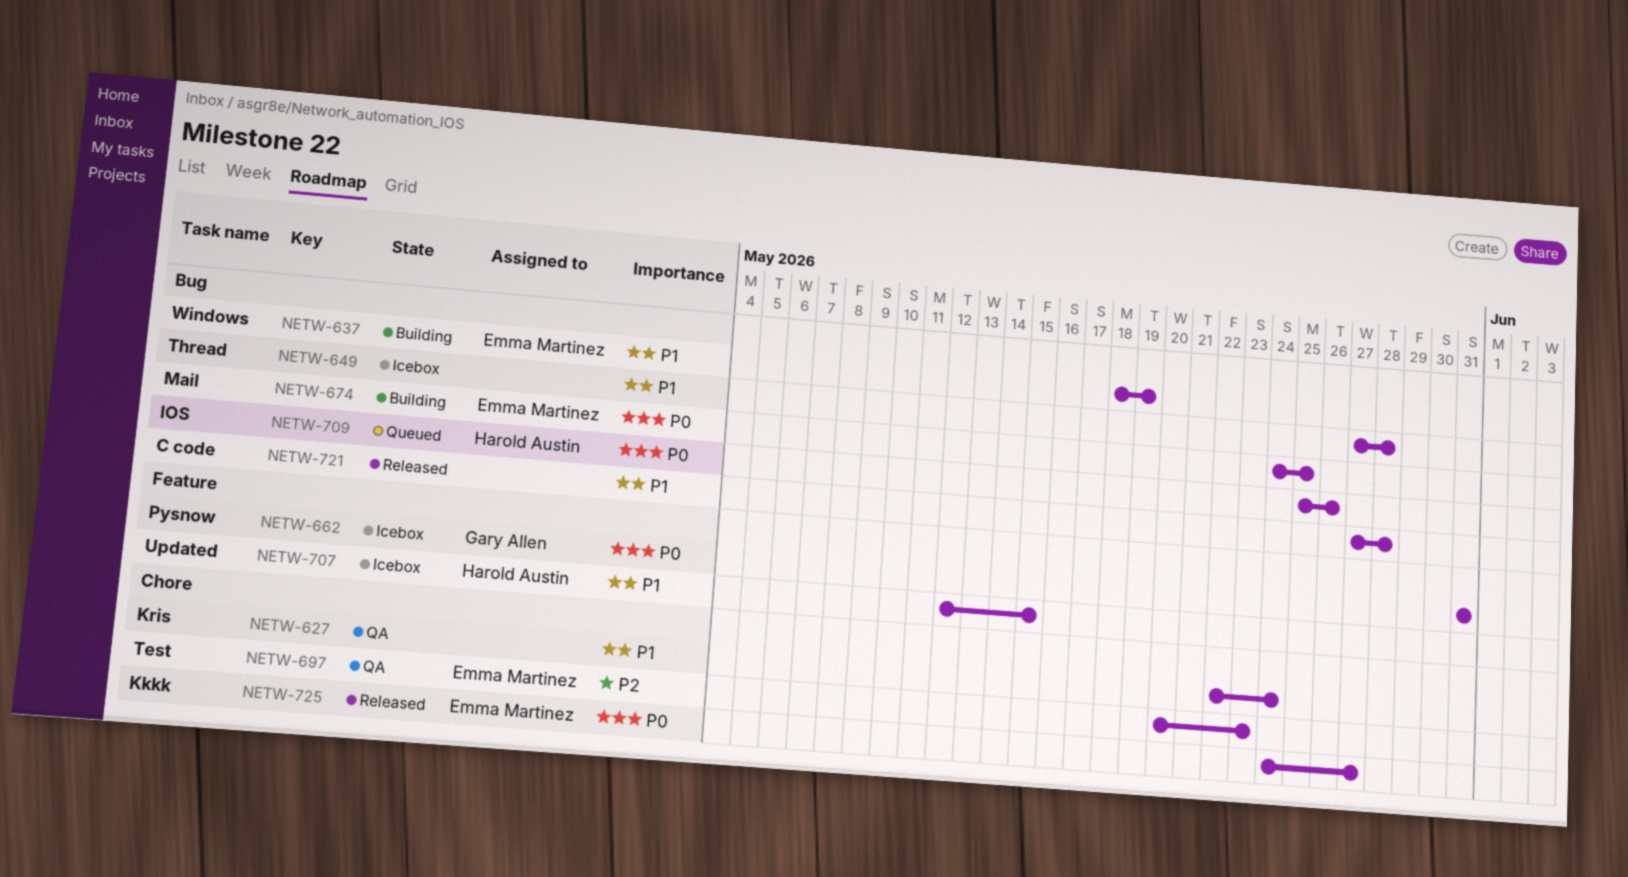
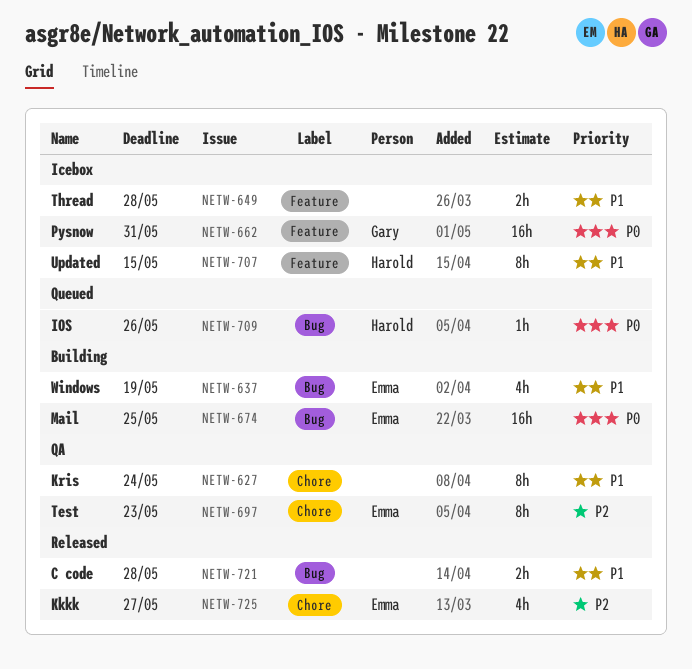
NETW-649, label: Bug -> Feature
NETW-725, priority: P0 -> P2

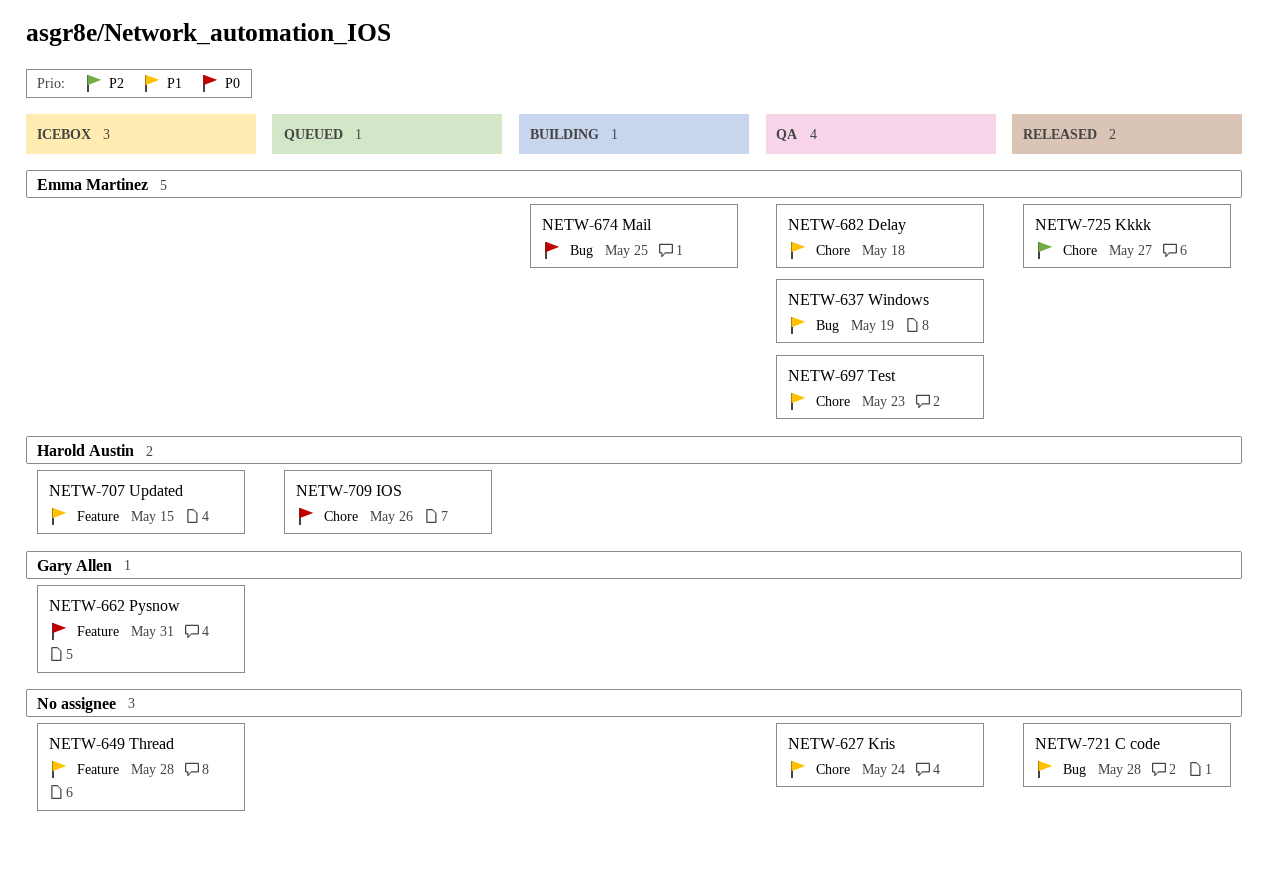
NETW-637, status: Building -> QA
NETW-682: none -> present
NETW-697, priority: P2 -> P1
NETW-709, label: Bug -> Chore

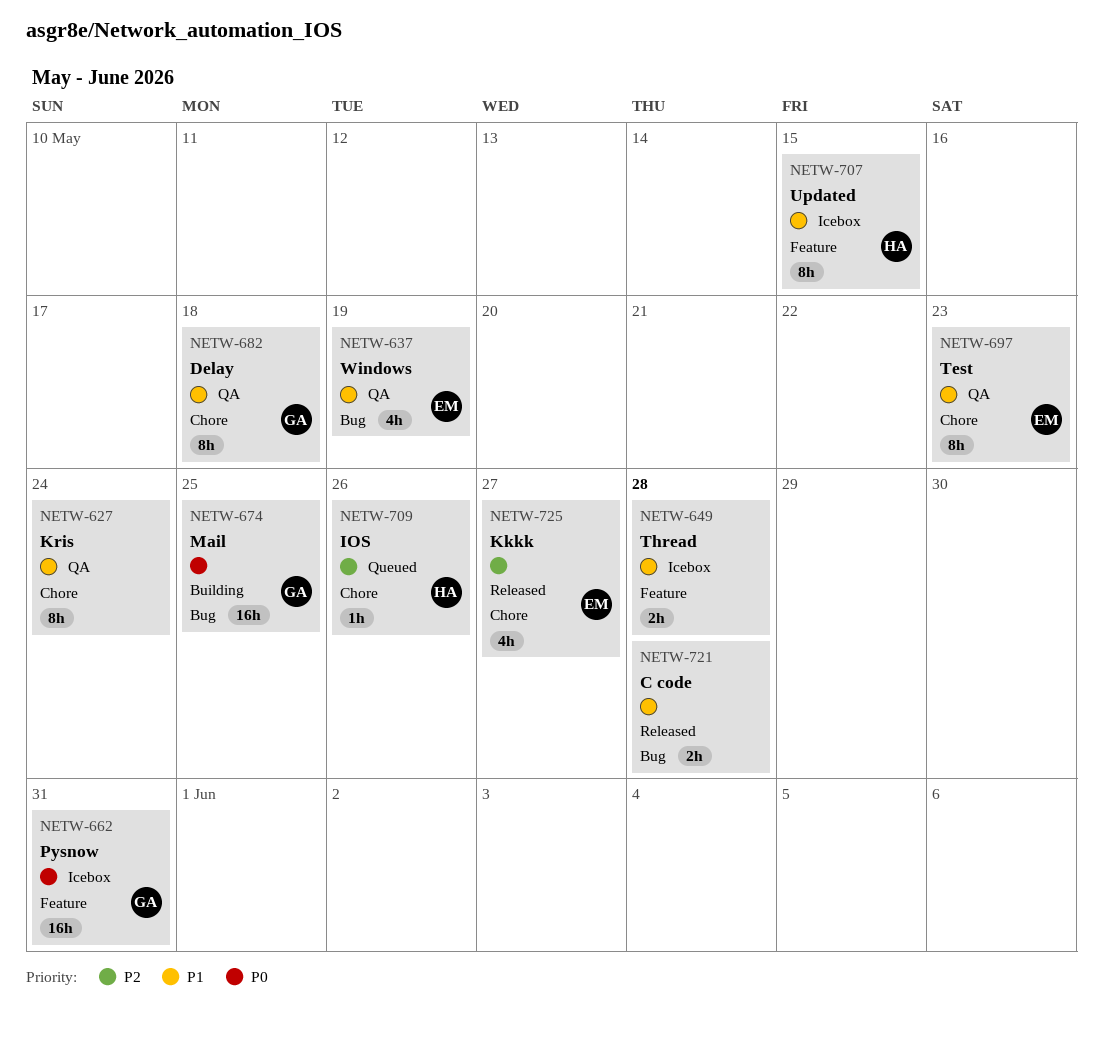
NETW-674, owner: Emma Martinez -> Gary Allen
NETW-682, owner: Emma Martinez -> Gary Allen
NETW-709, priority: P0 -> P2

